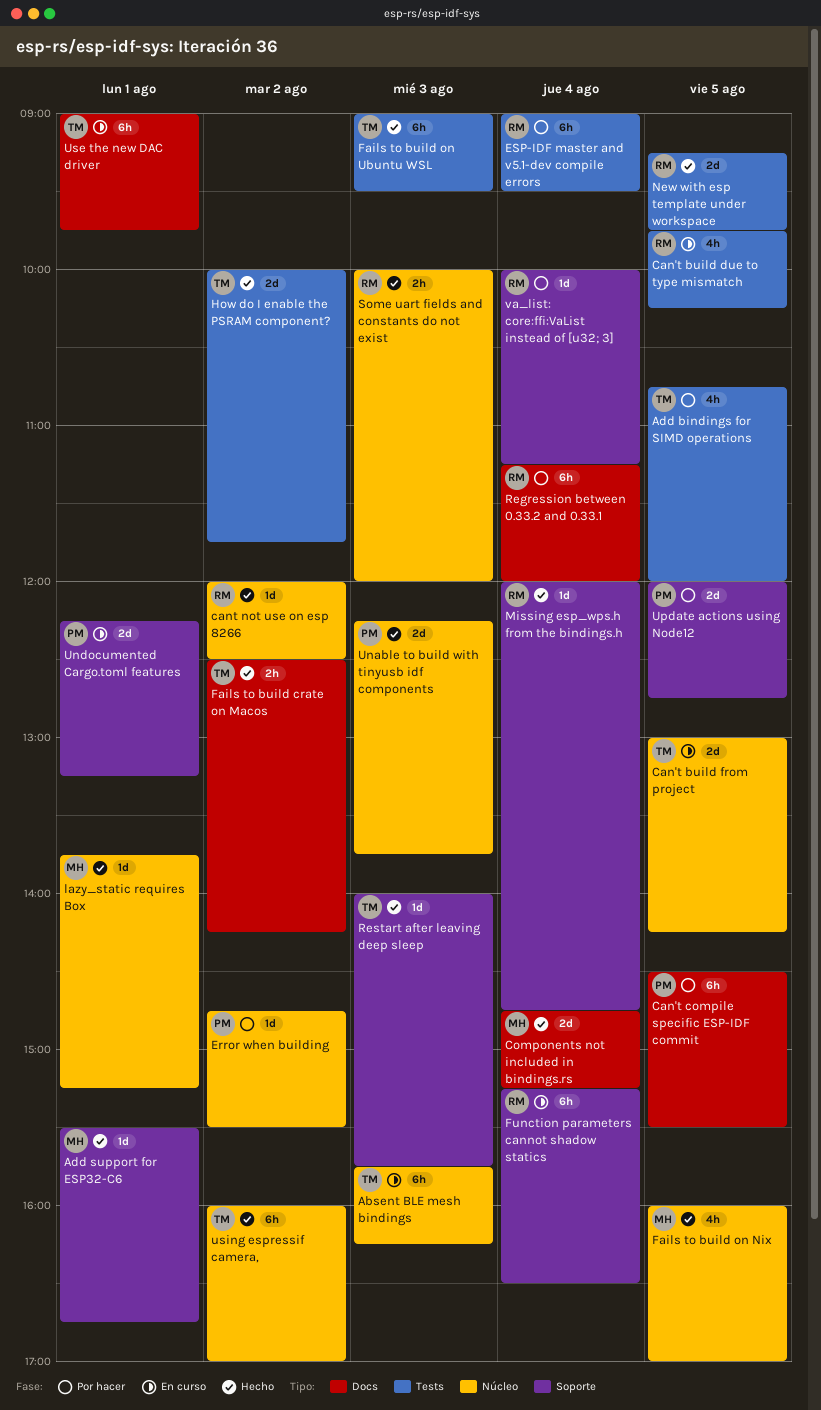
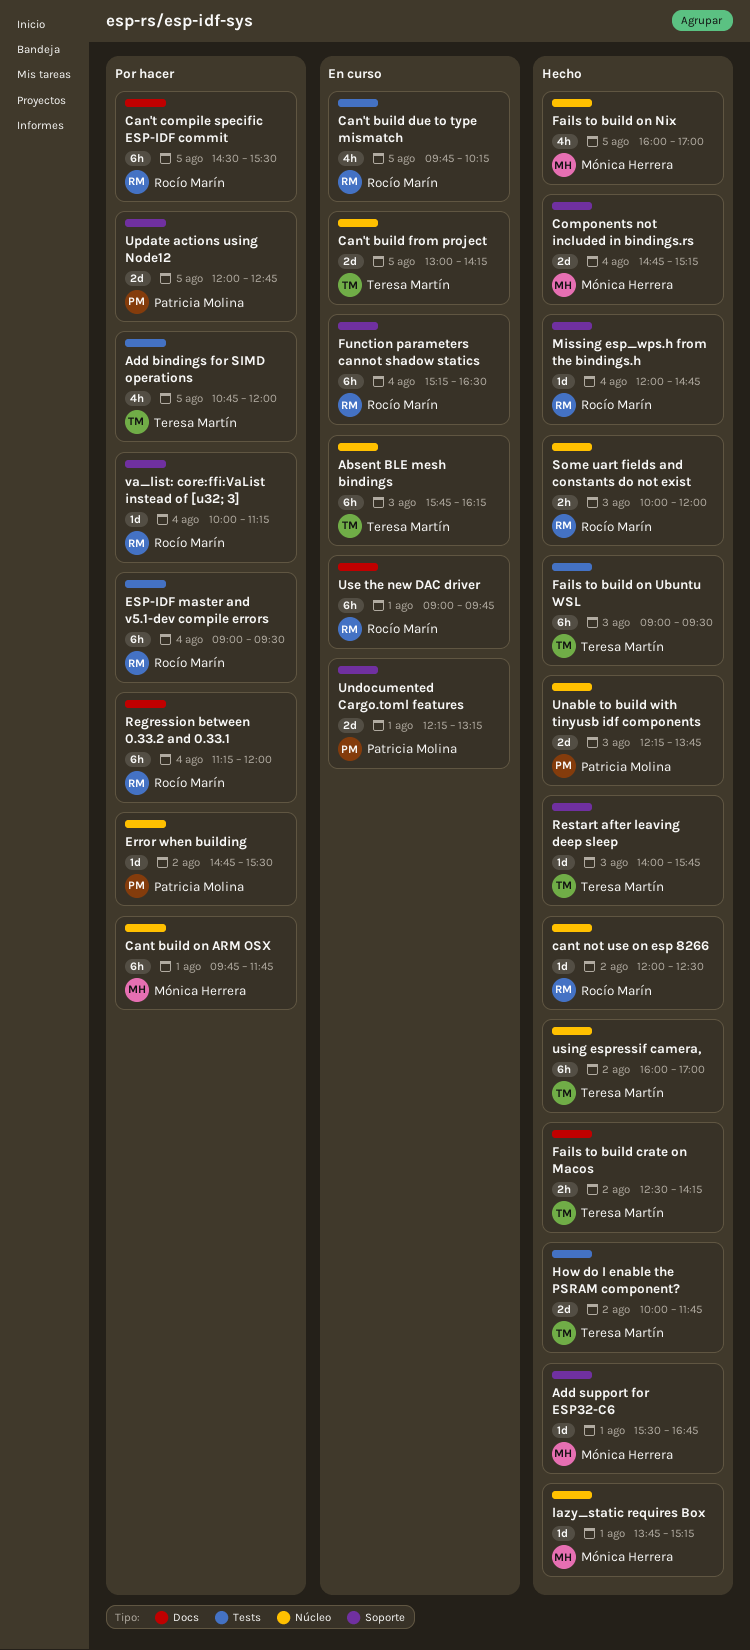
Can't compile specific ESP-IDF commit, owner: Patricia Molina -> Rocío Marín
Cant build on ARM OSX: none -> present
Components not included in bindings.rs, label: Docs -> Soporte
New with esp template under workspace: present -> none
Use the new DAC driver, owner: Teresa Martín -> Rocío Marín

